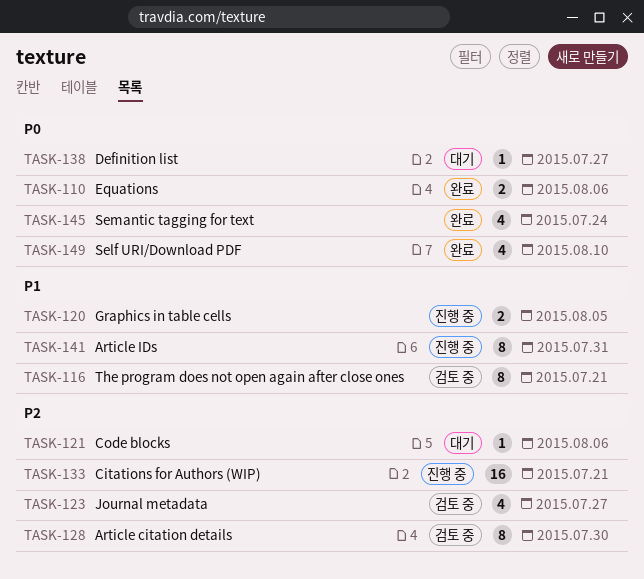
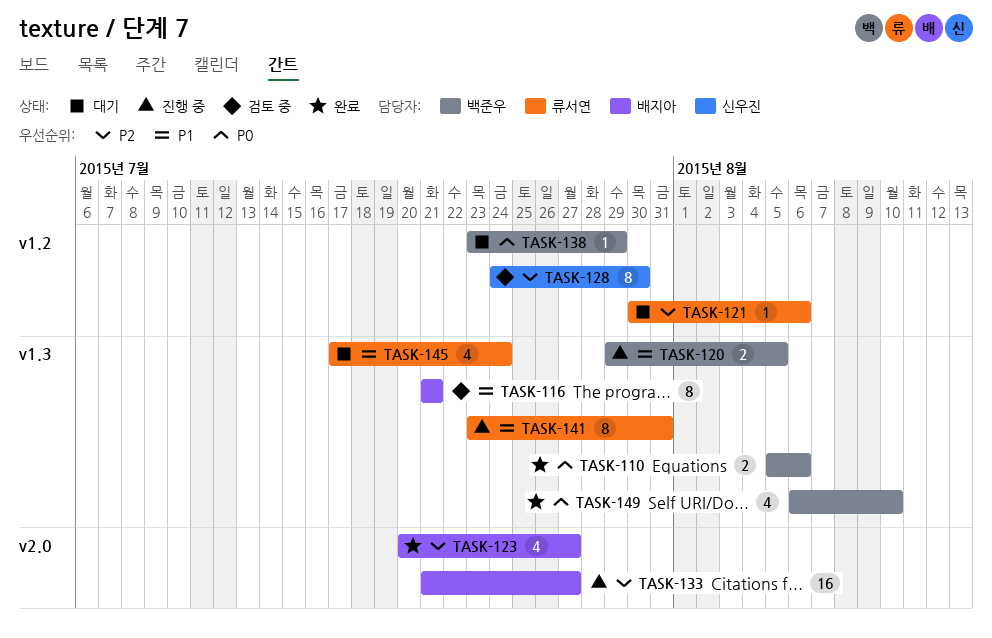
TASK-123, status: 검토 중 -> 완료
TASK-133, due: Jul 21 -> Jul 27
TASK-138, due: Jul 27 -> Jul 29
TASK-145, status: 완료 -> 대기
TASK-145, priority: P0 -> P1

